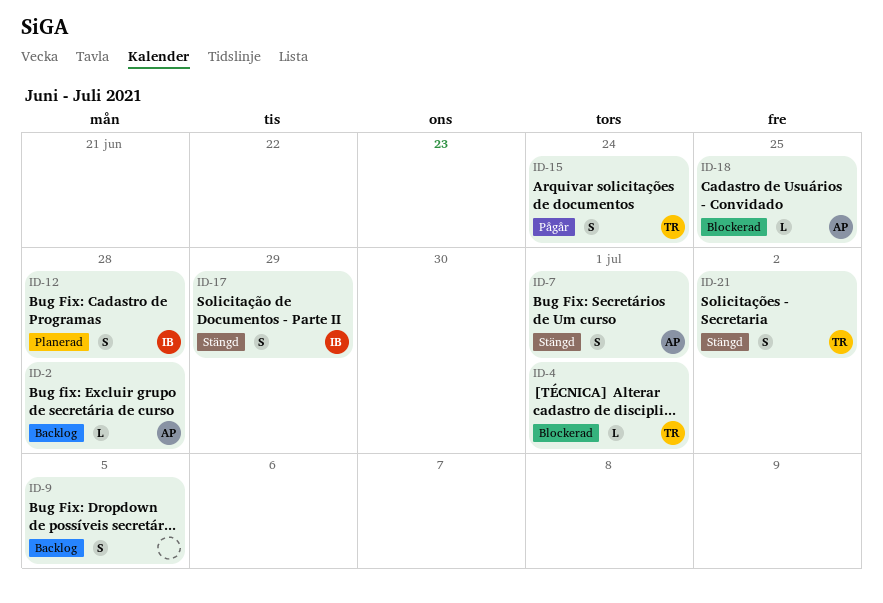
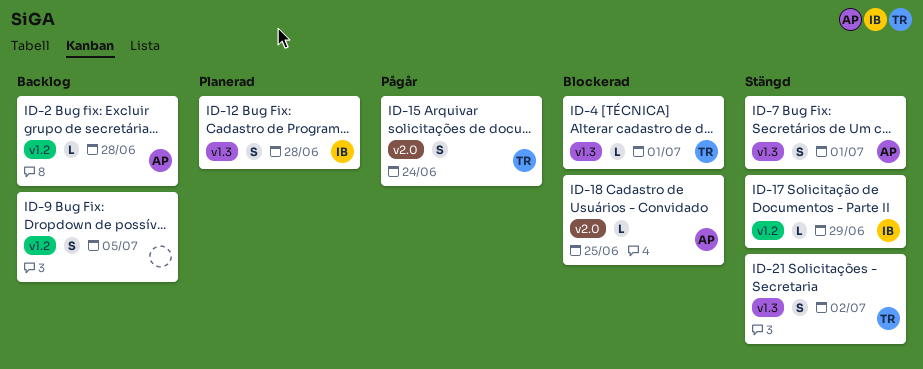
ID-17, estimate: S -> L

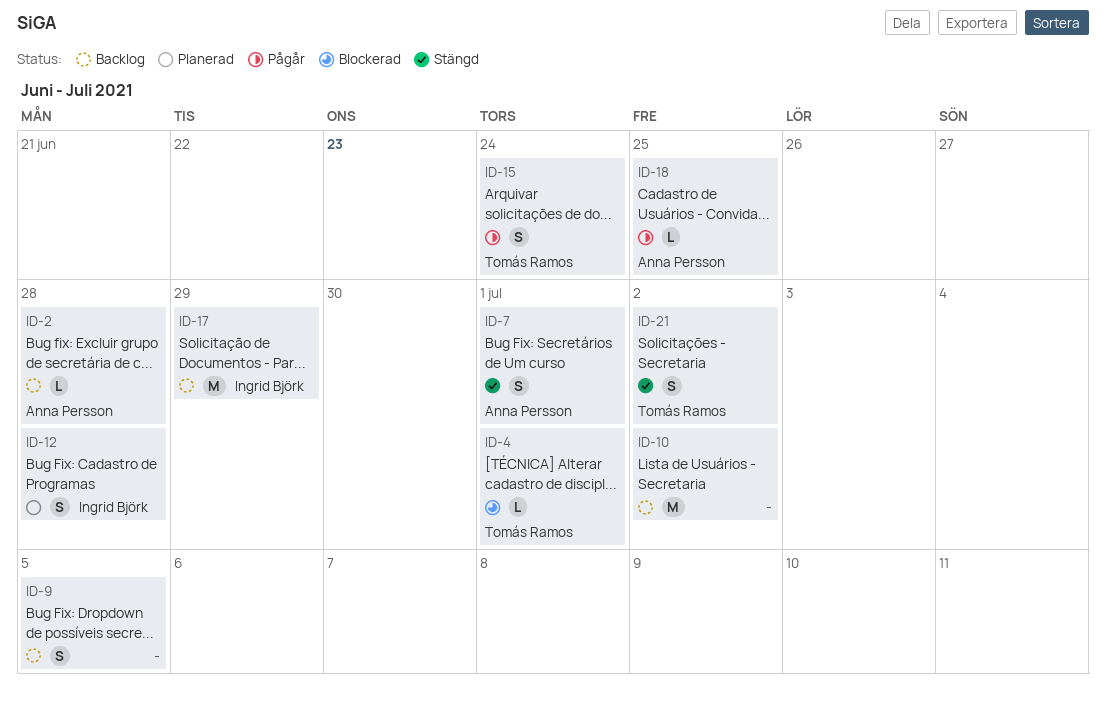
ID-10: none -> present
ID-17, status: Stängd -> Backlog
ID-17, estimate: L -> M
ID-18, status: Blockerad -> Pågår

